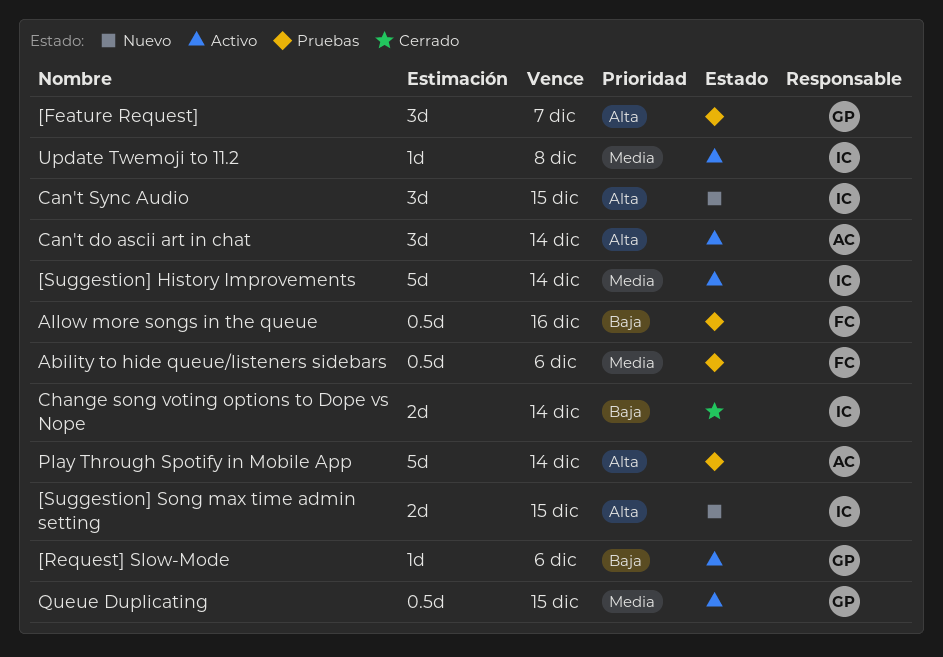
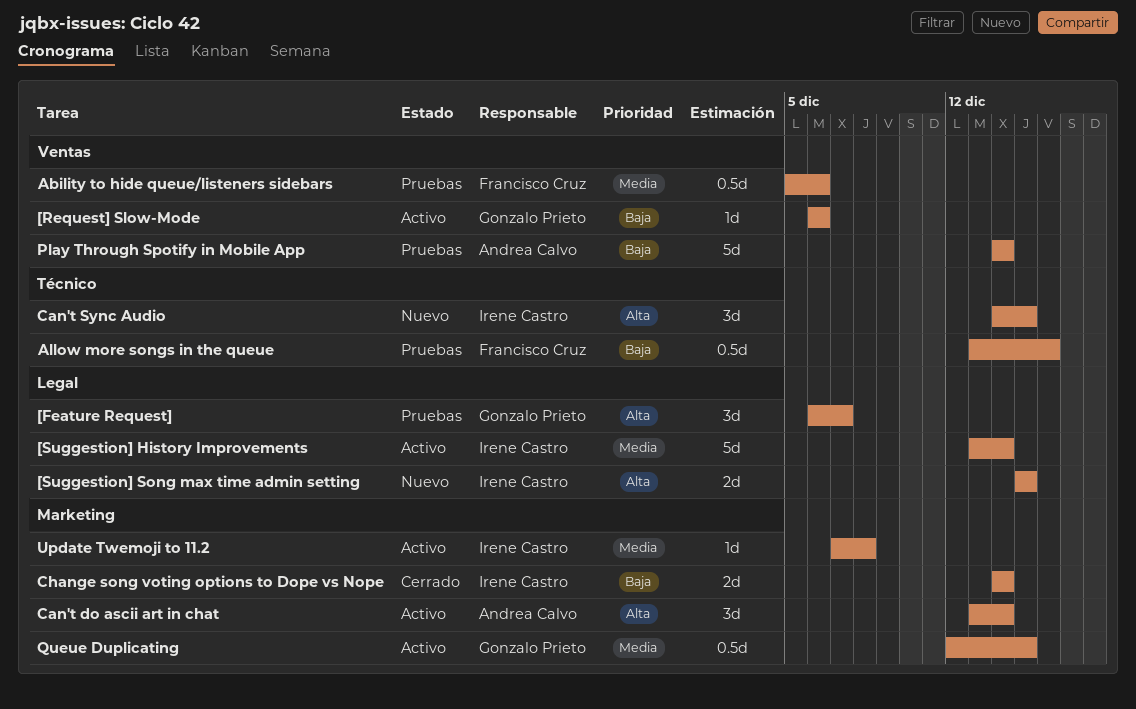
Play Through Spotify in Mobile App, priority: Alta -> Baja

